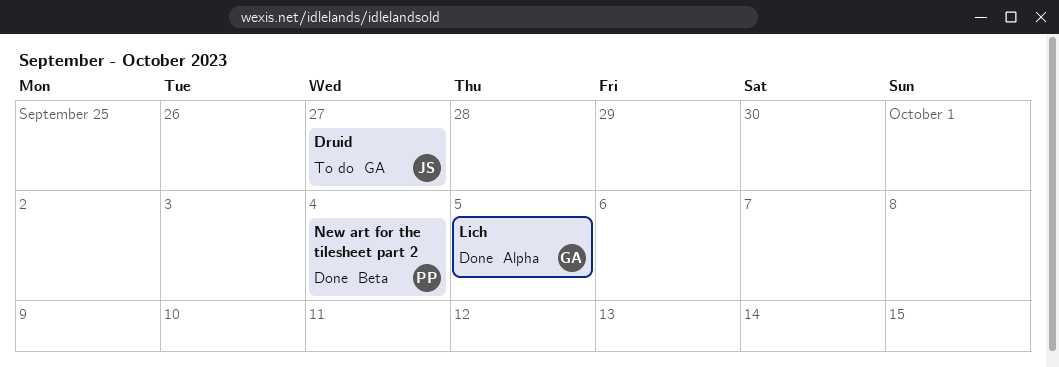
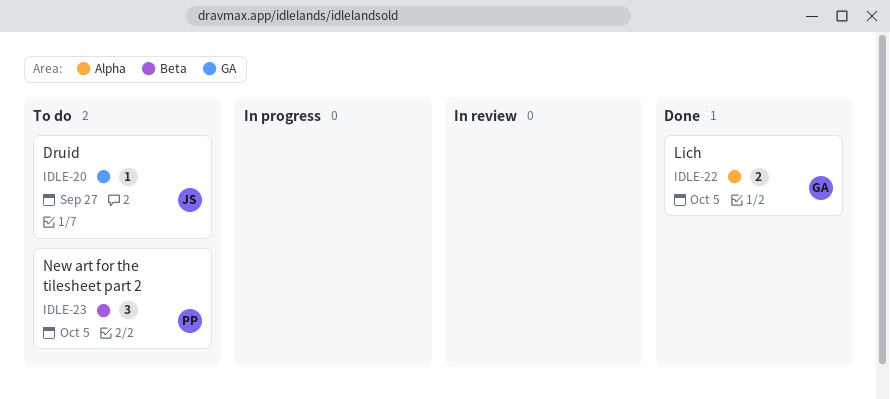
New art for the tilesheet part 2, status: Done -> To do
New art for the tilesheet part 2, due: Oct 4 -> Oct 5

